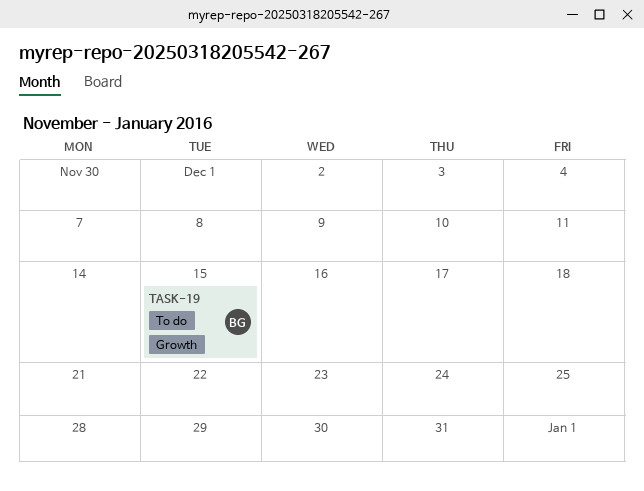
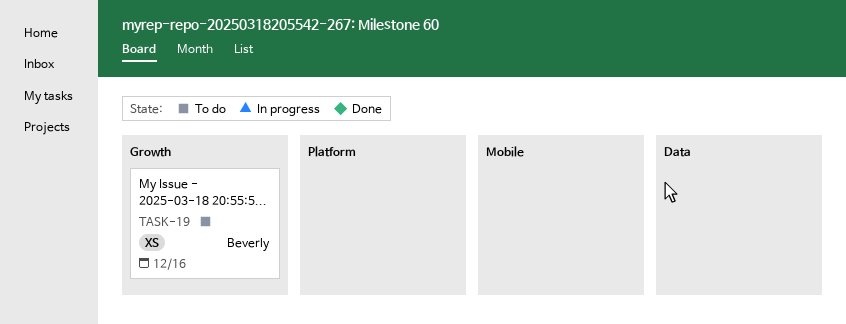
TASK-19, due: Dec 15 -> Dec 16

